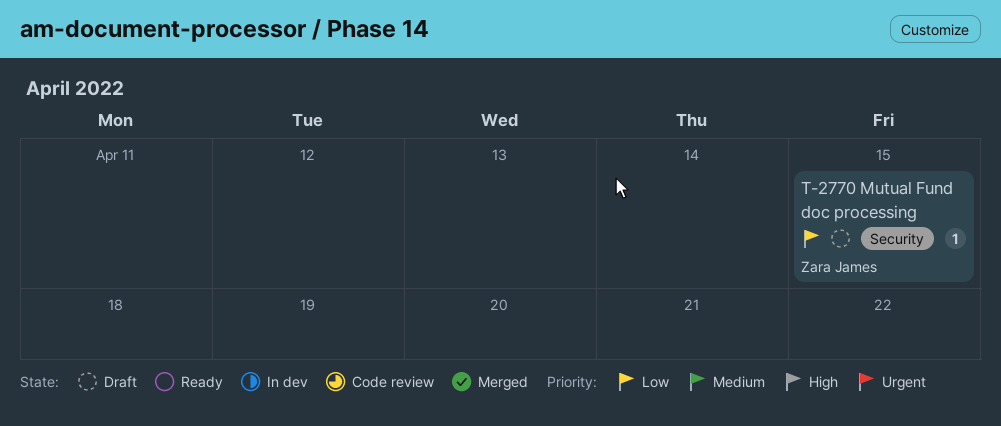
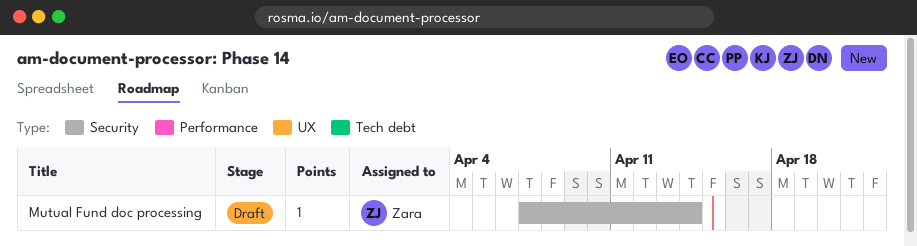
Mutual Fund doc processing, due: Apr 15 -> Apr 14

